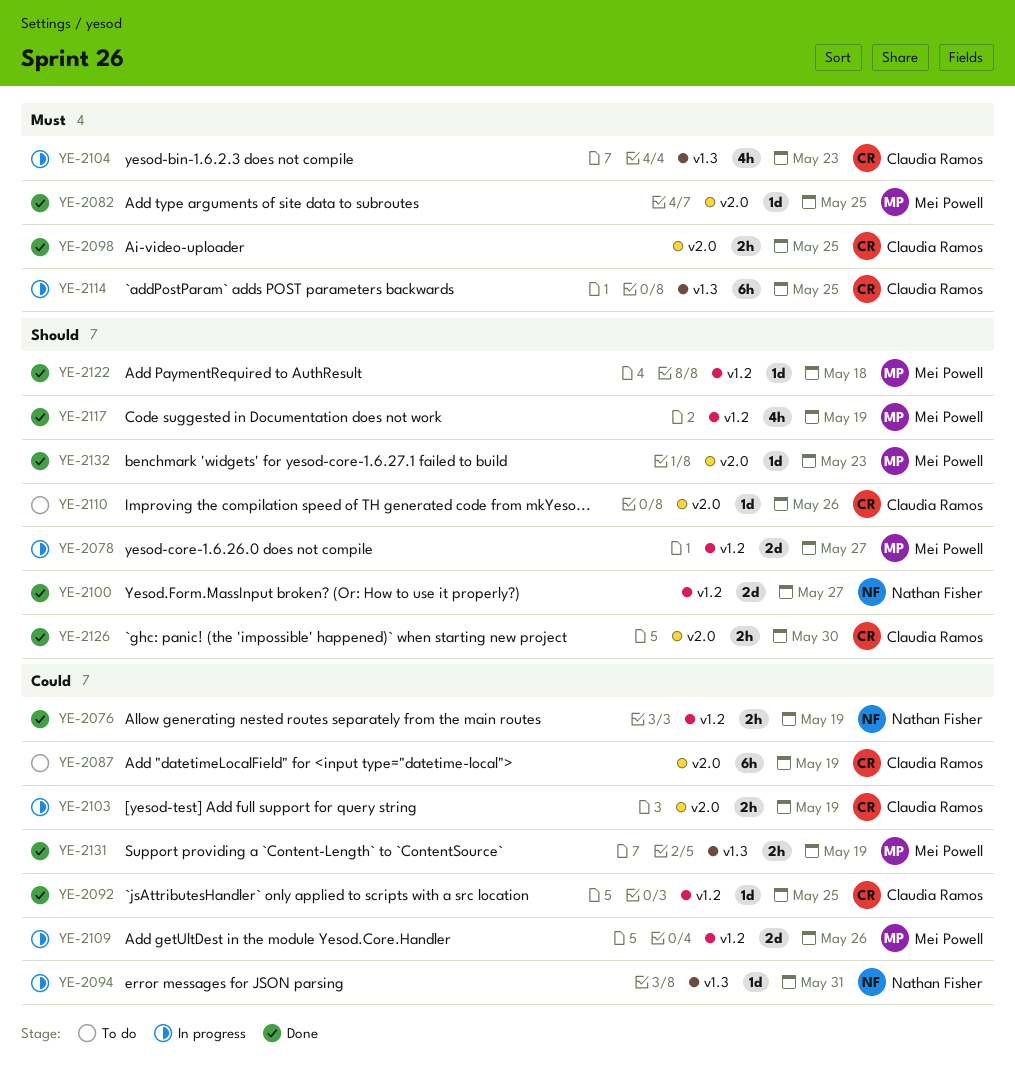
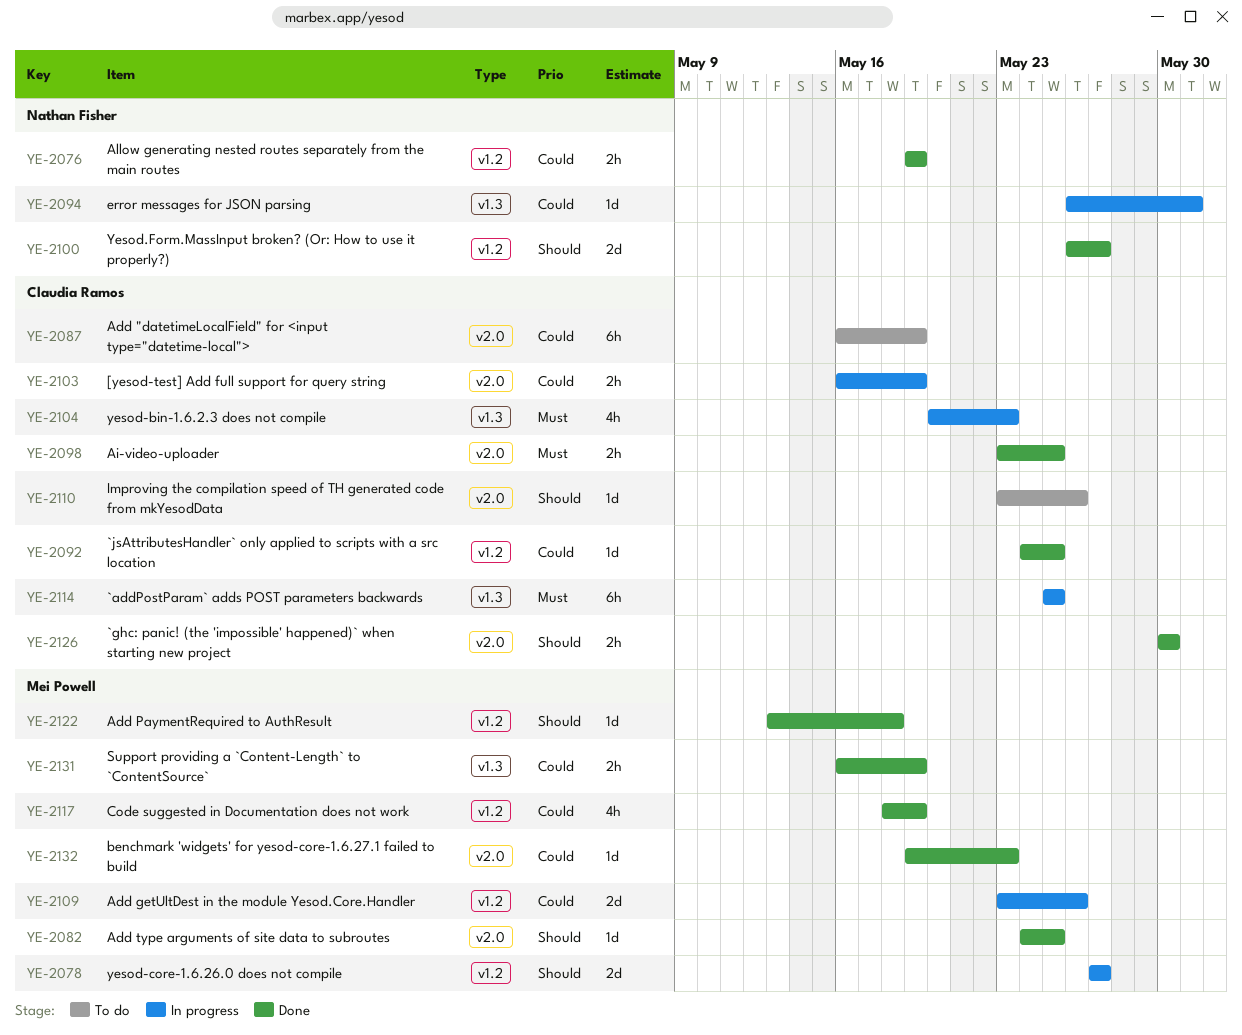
YE-2082, priority: Must -> Should
YE-2117, priority: Should -> Could
YE-2132, priority: Should -> Could

